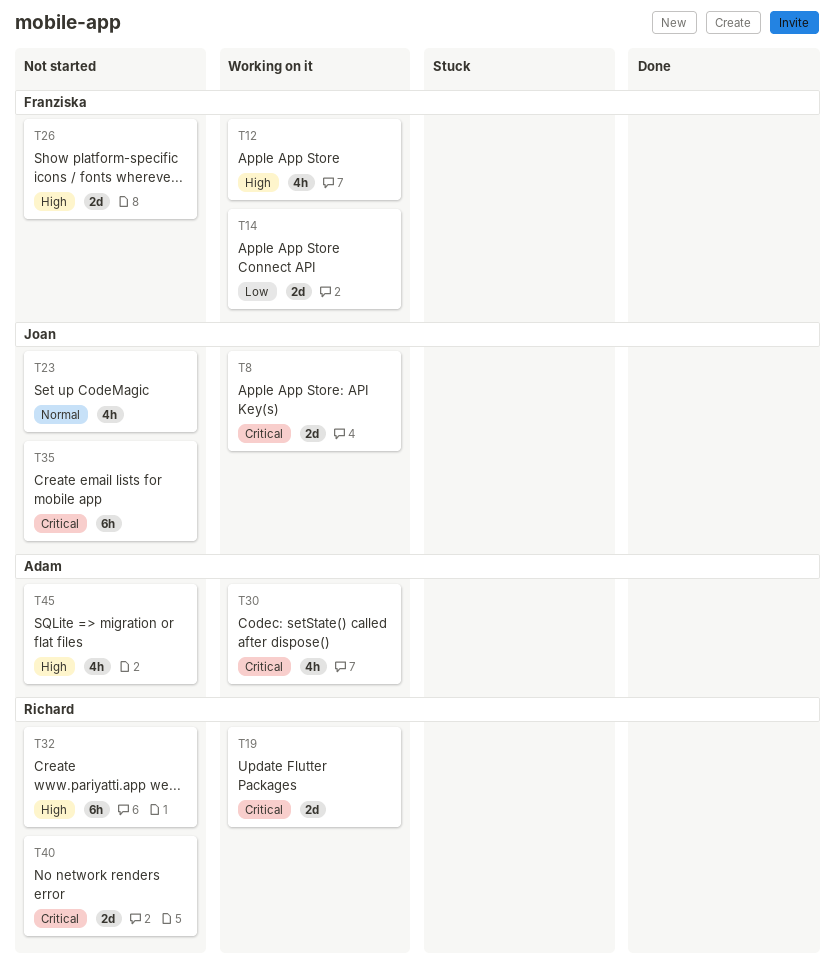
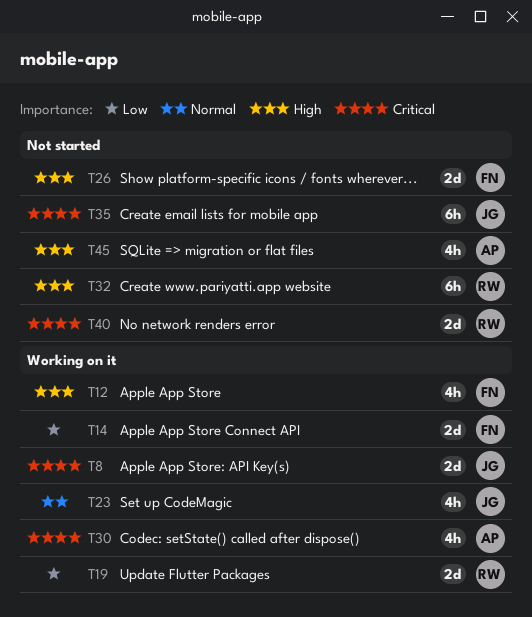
T19, priority: Critical -> Low
T23, status: Not started -> Working on it

